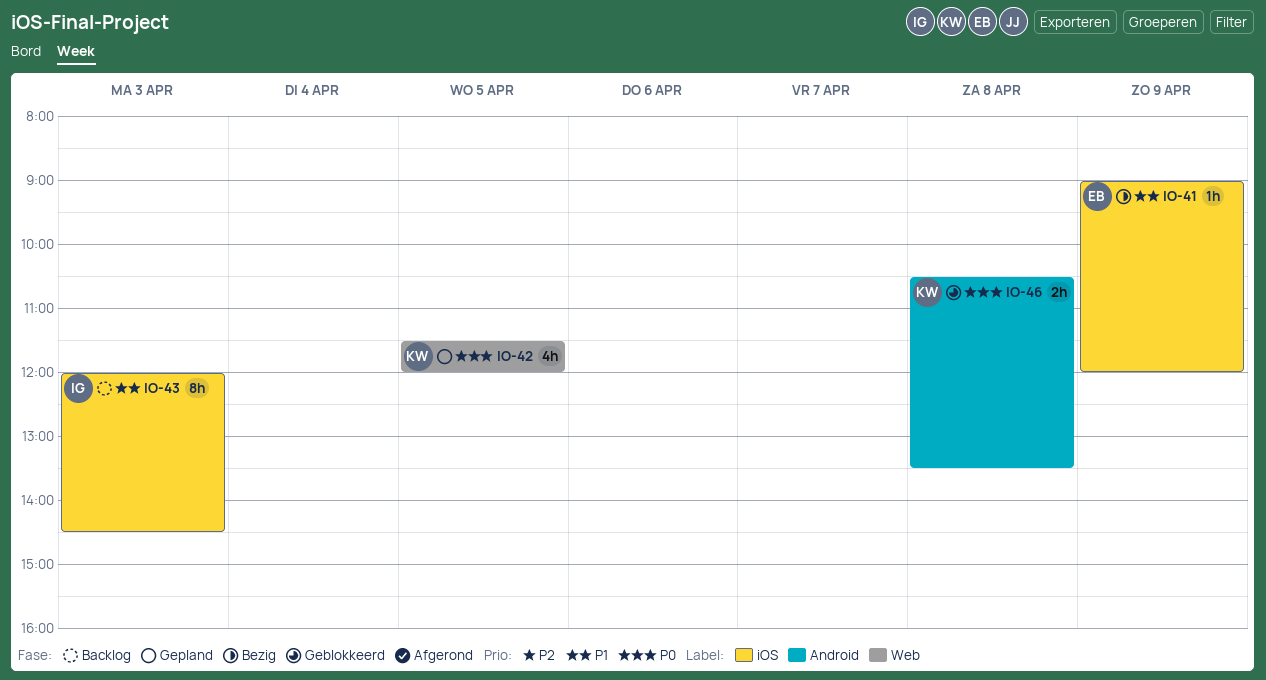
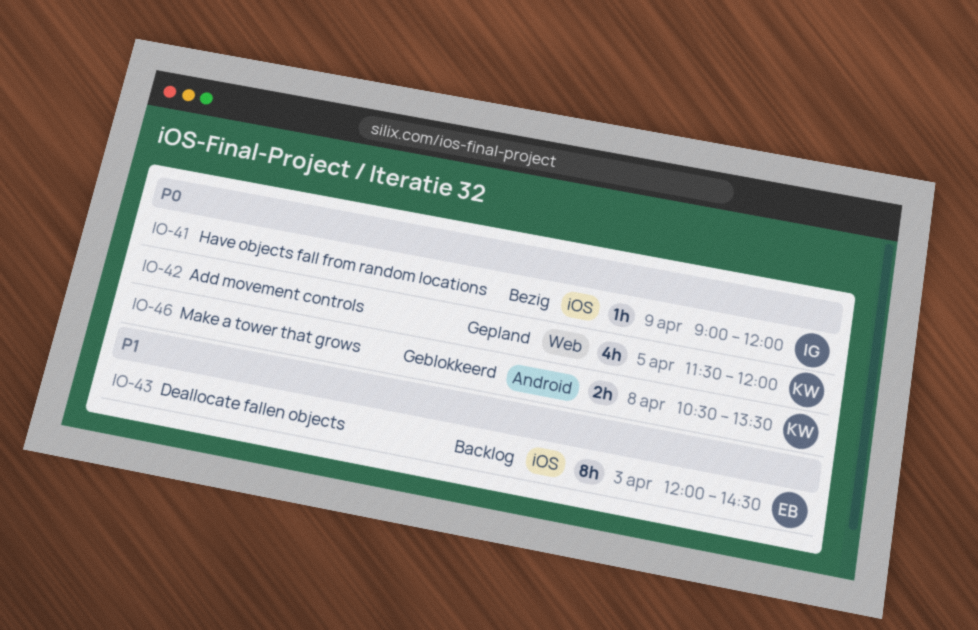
IO-41, owner: EB -> IG
IO-41, priority: P1 -> P0
IO-43, owner: IG -> EB

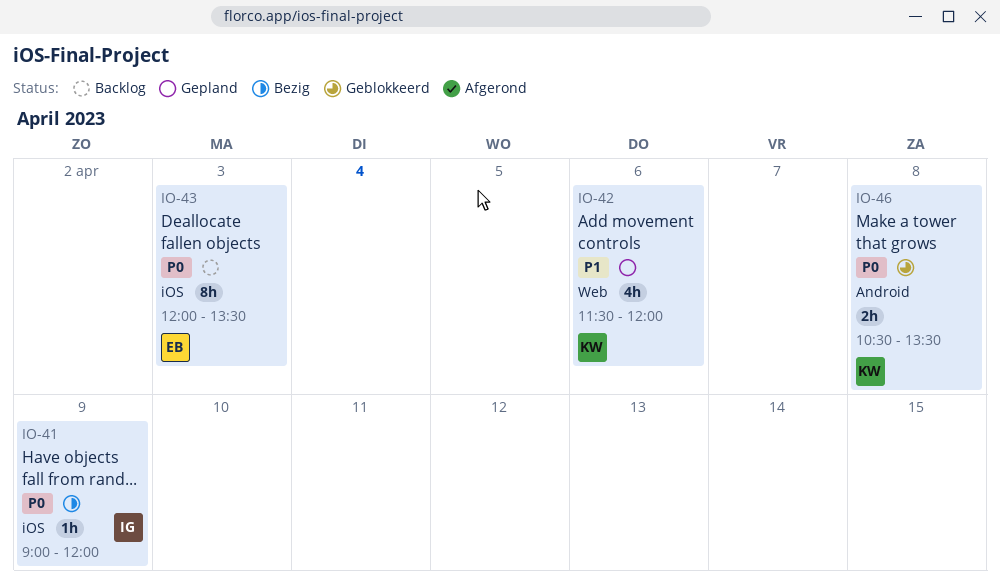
IO-42, priority: P0 -> P1
IO-42, day: Apr 5 -> Apr 6
IO-43, priority: P1 -> P0
IO-43, ends: 14:30 -> 13:30

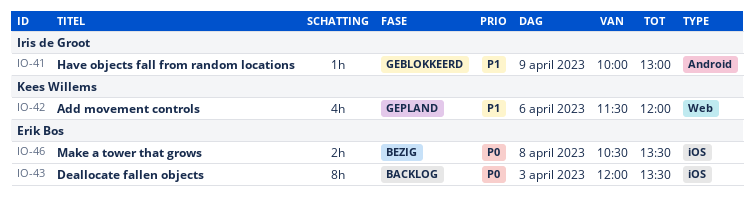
IO-41, status: Bezig -> Geblokkeerd
IO-41, priority: P0 -> P1
IO-41, label: iOS -> Android
IO-41, begins: 09:00 -> 10:00
IO-41, ends: 12:00 -> 13:00
IO-46, status: Geblokkeerd -> Bezig
IO-46, owner: Kees Willems -> Erik Bos
IO-46, label: Android -> iOS

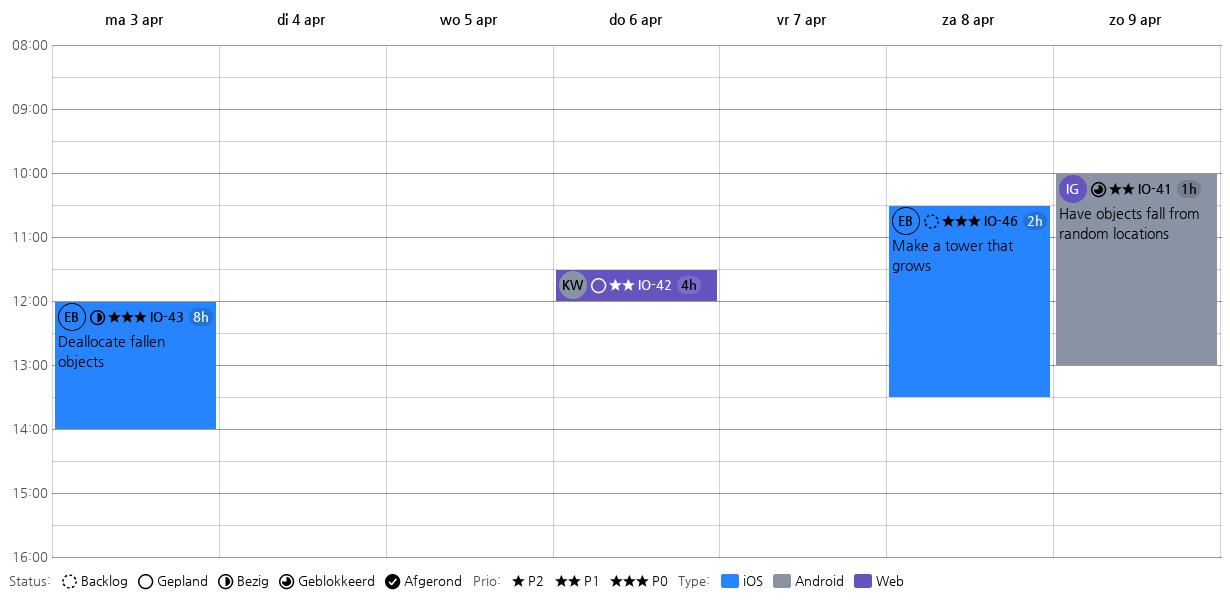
IO-43, status: Backlog -> Bezig
IO-43, ends: 13:30 -> 14:00
IO-46, status: Bezig -> Backlog

